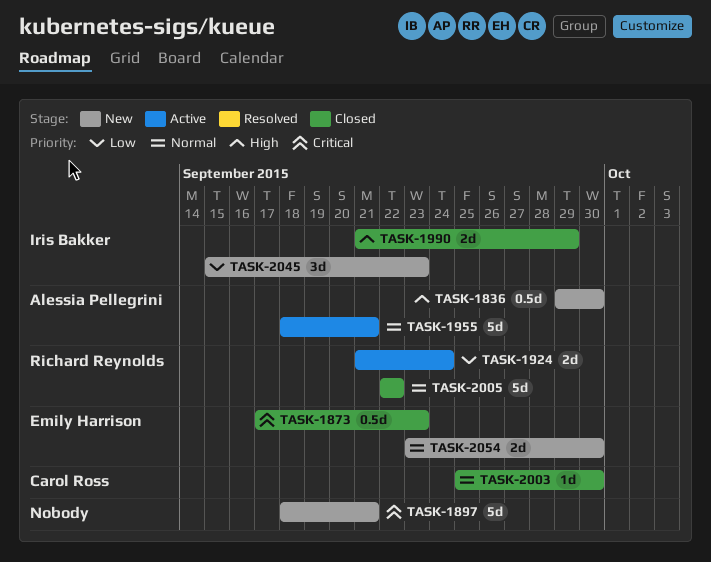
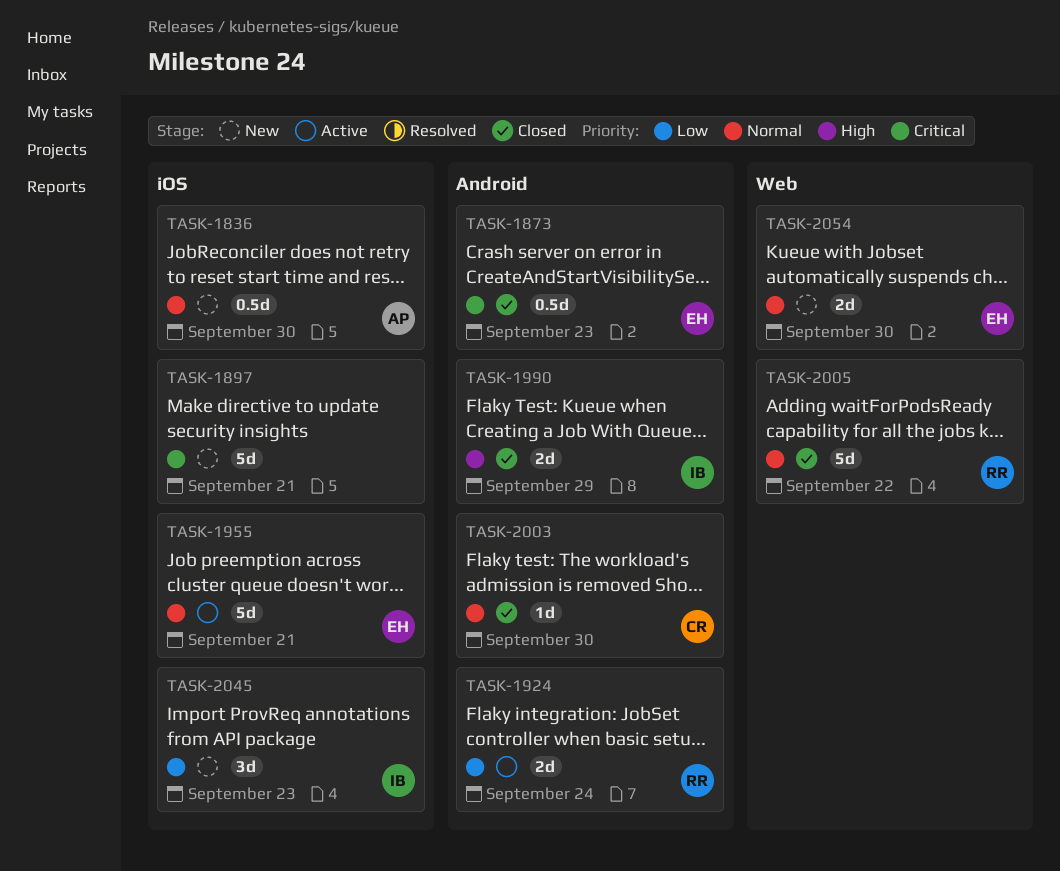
TASK-1836, priority: High -> Normal
TASK-1955, owner: Alessia Pellegrini -> Emily Harrison

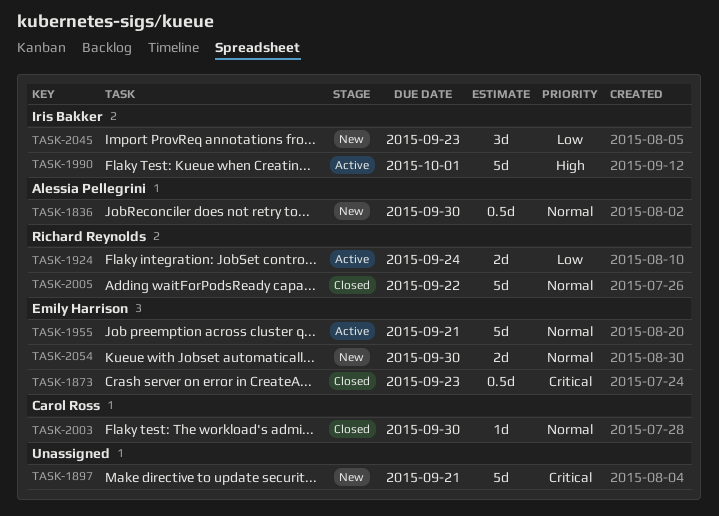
TASK-1990, status: Closed -> Active
TASK-1990, estimate: 2d -> 5d
TASK-1990, due: Sep 29 -> Oct 1

